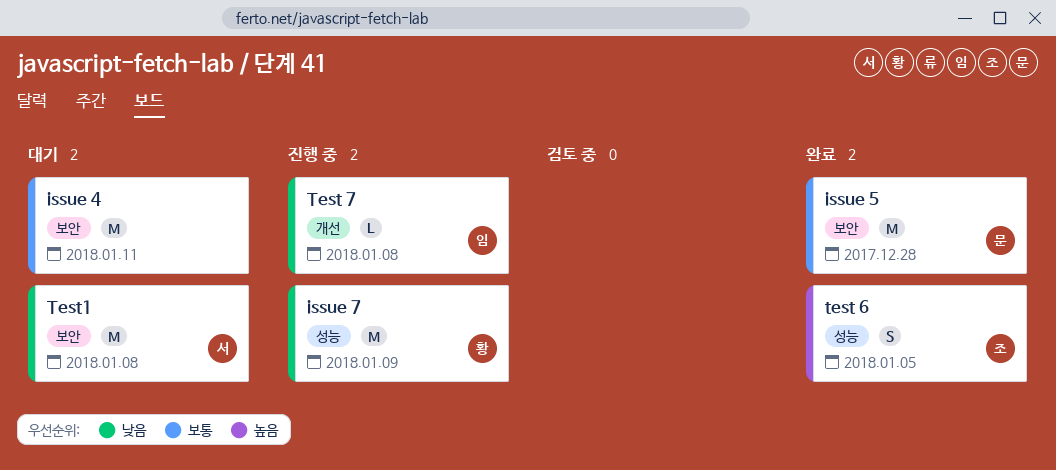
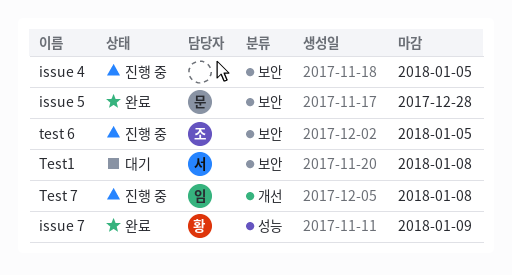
issue 4, status: 대기 -> 진행 중
issue 4, due: Jan 11 -> Jan 5
issue 7, status: 진행 중 -> 완료
test 6, status: 완료 -> 진행 중
test 6, label: 성능 -> 보안

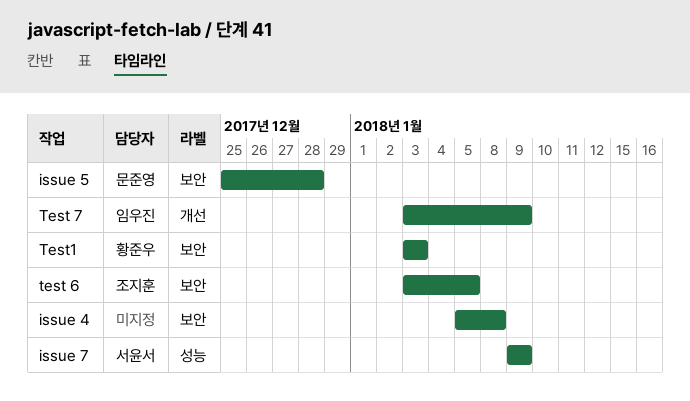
issue 4, due: Jan 5 -> Jan 8
issue 7, owner: 황준우 -> 서윤서
Test 7, due: Jan 8 -> Jan 9
Test1, owner: 서윤서 -> 황준우
Test1, due: Jan 8 -> Jan 3

